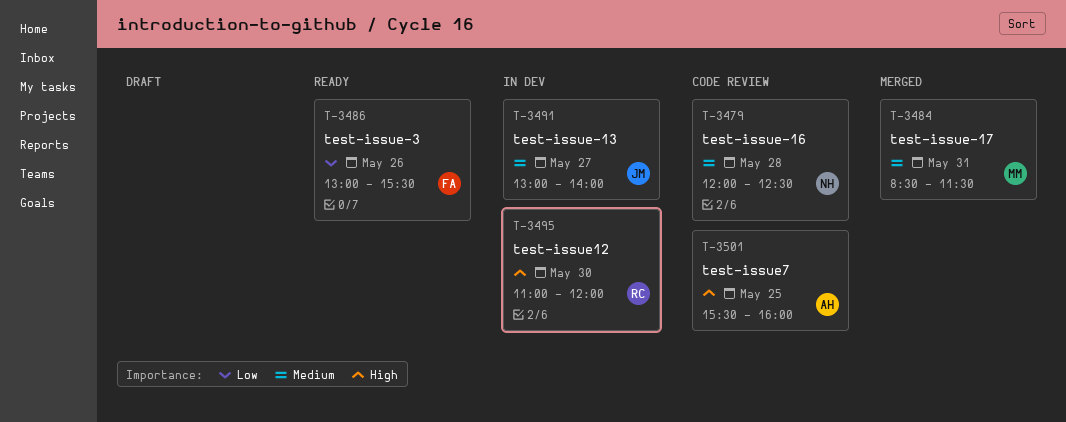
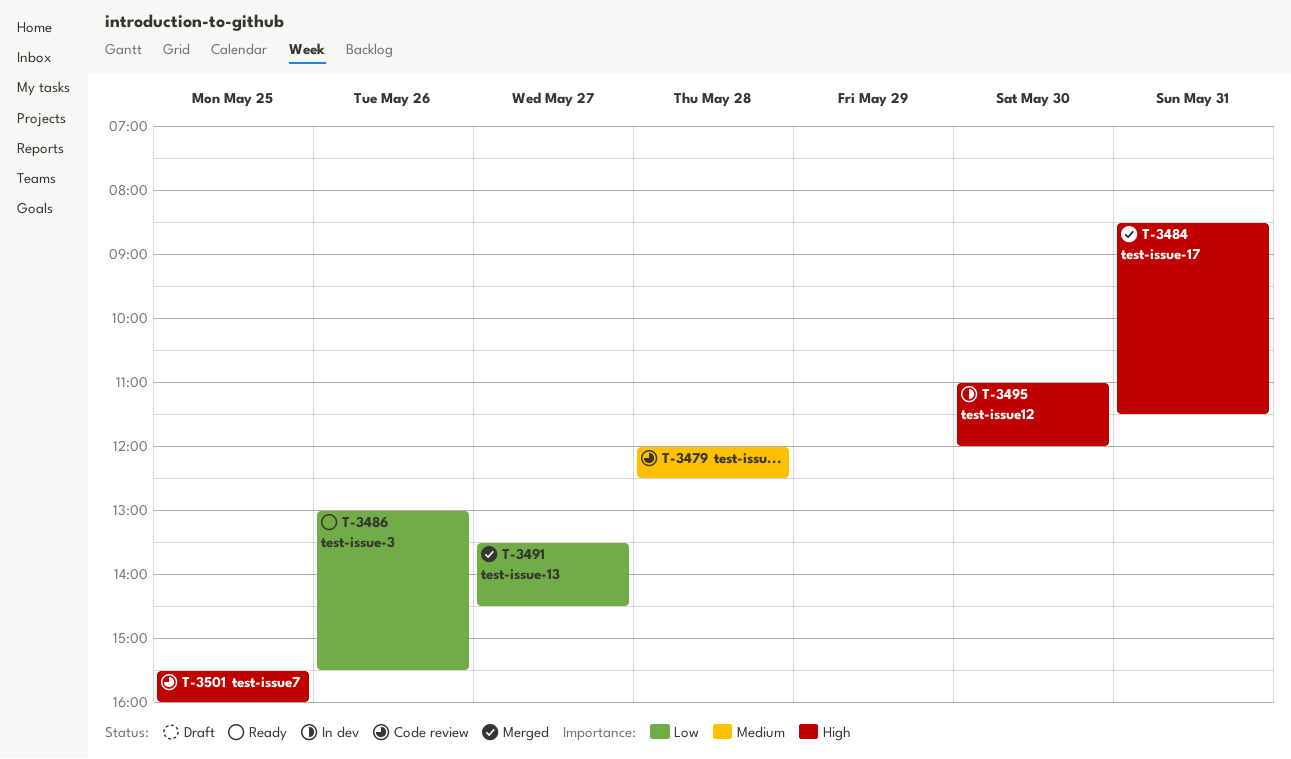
T-3484, priority: Medium -> High
T-3491, status: In dev -> Merged
T-3491, priority: Medium -> Low
T-3491, begins: 13:00 -> 13:30
T-3491, ends: 14:00 -> 14:30

